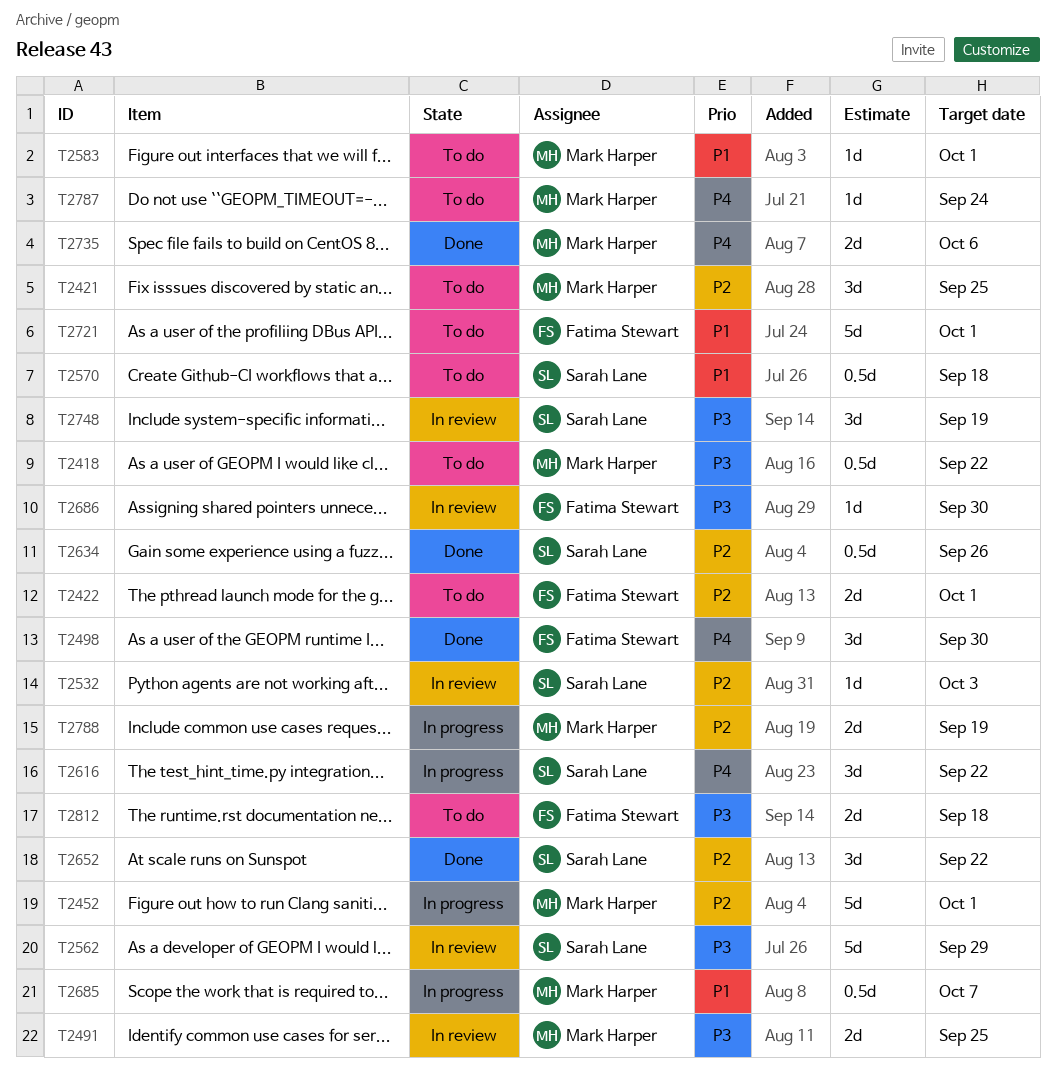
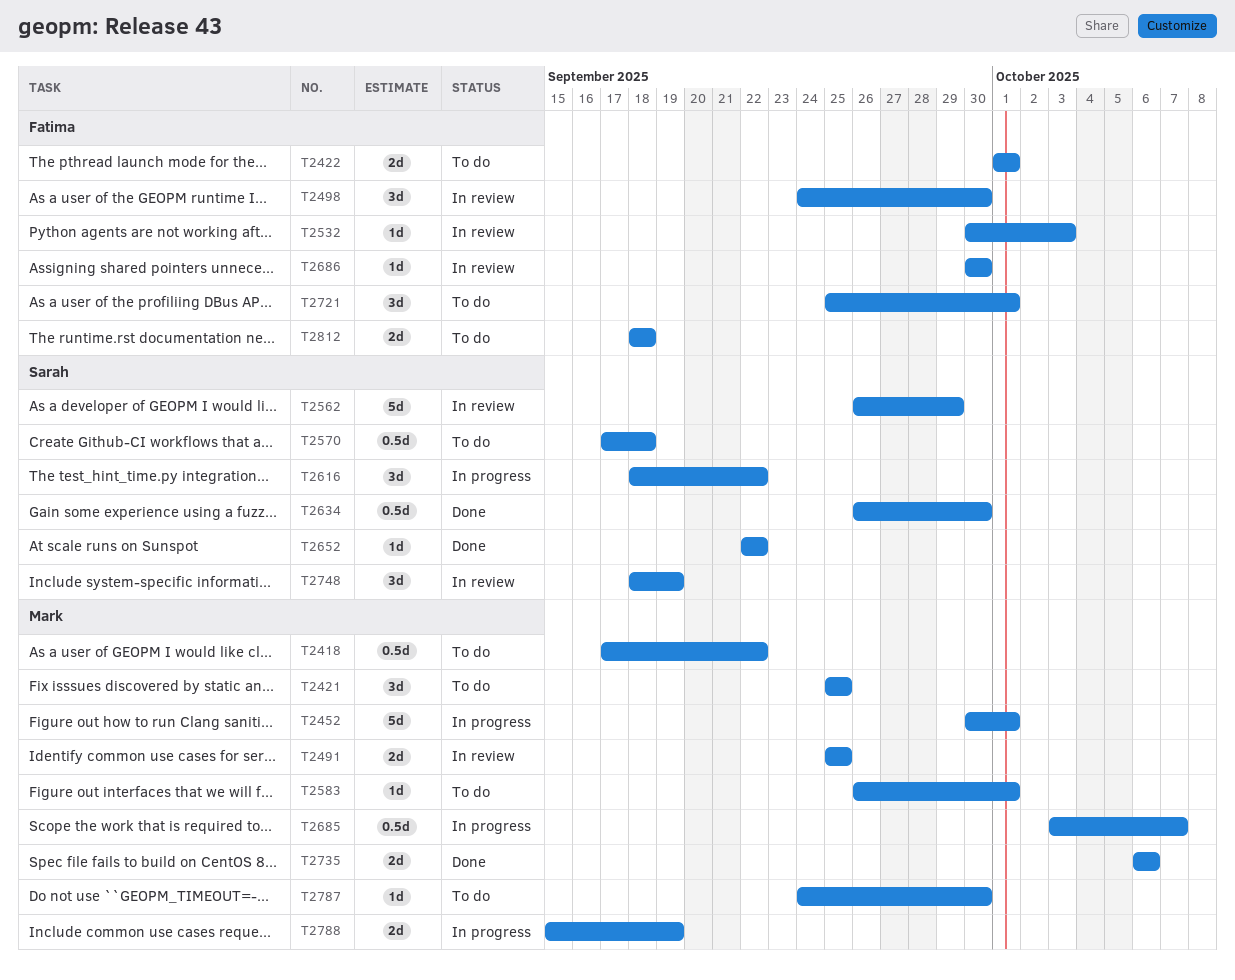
T2498, status: Done -> In review
T2532, owner: Sarah Lane -> Fatima Stewart
T2634, due: Sep 26 -> Sep 30
T2652, estimate: 3d -> 1d
T2721, estimate: 5d -> 3d
T2787, due: Sep 24 -> Sep 30

